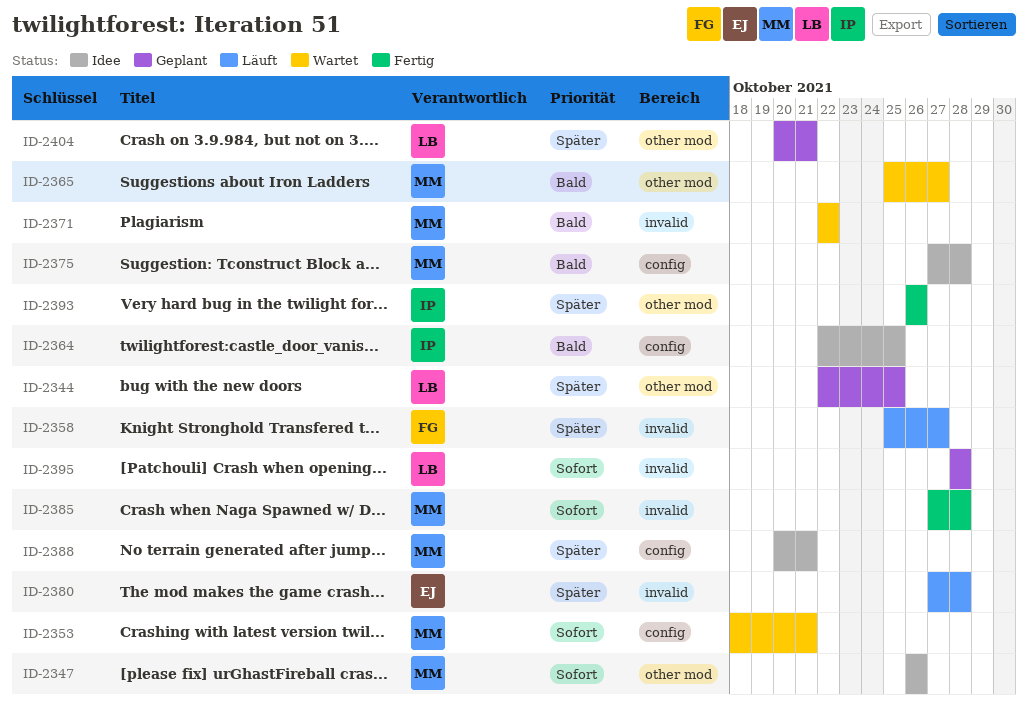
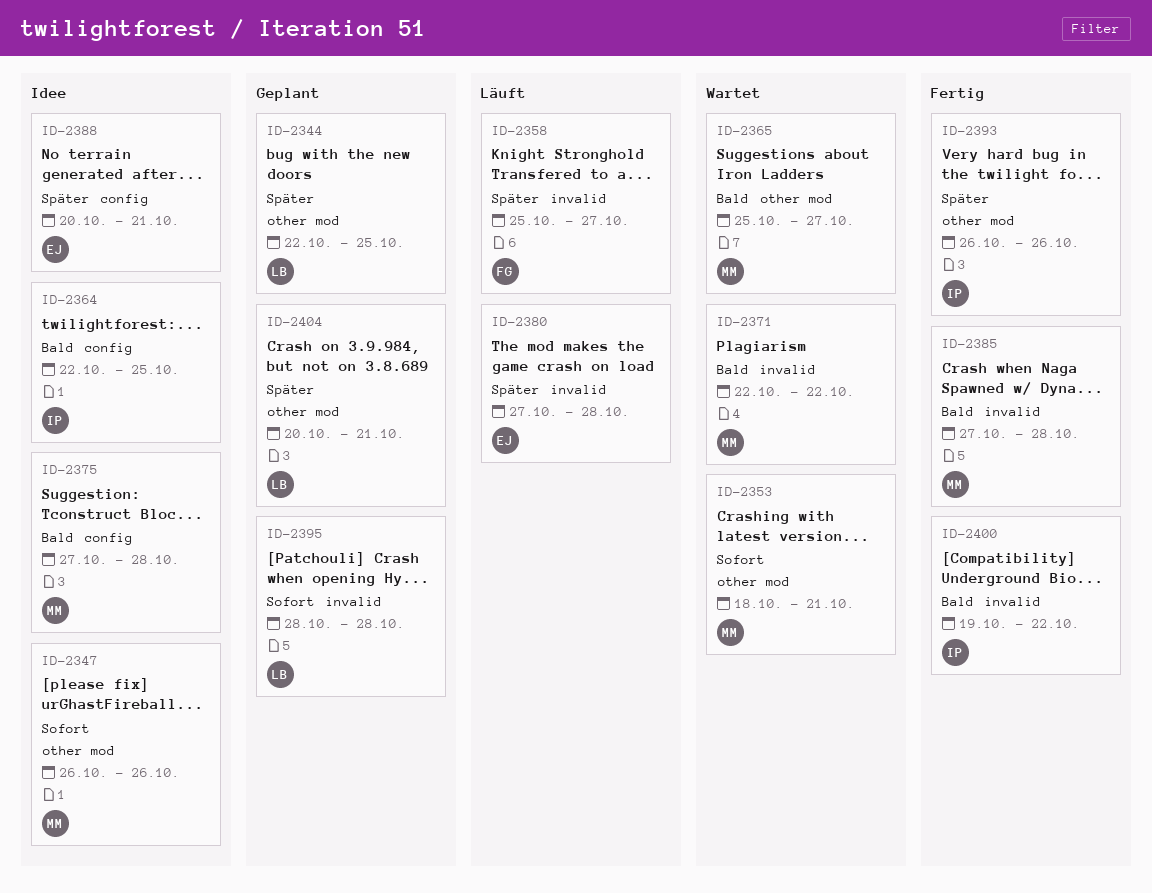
ID-2353, label: config -> other mod
ID-2385, priority: Sofort -> Bald
ID-2388, owner: MM -> EJ
ID-2400: none -> present

